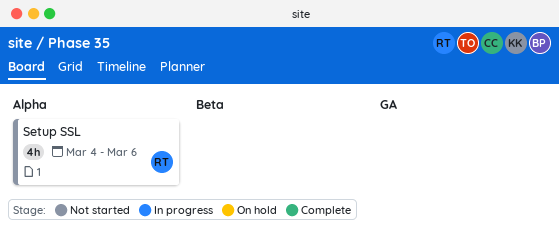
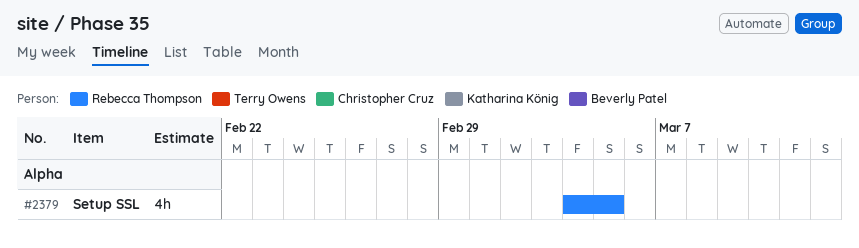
Setup SSL, due: Mar 6 -> Mar 5

